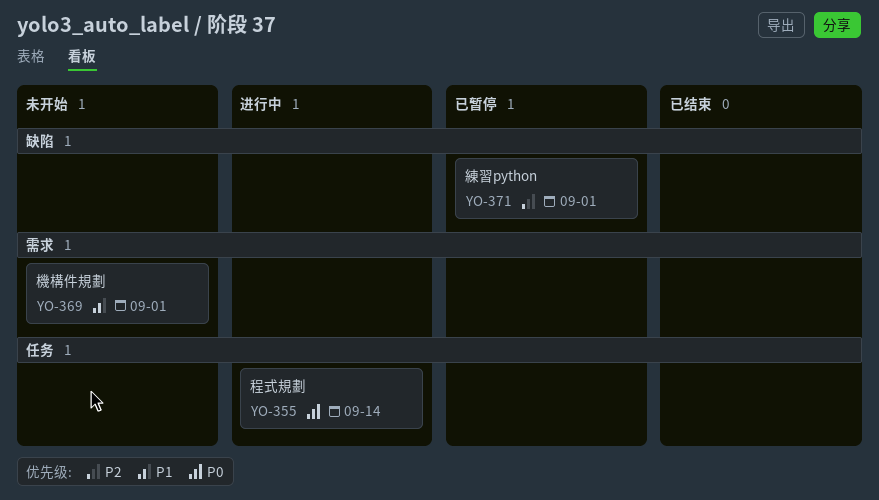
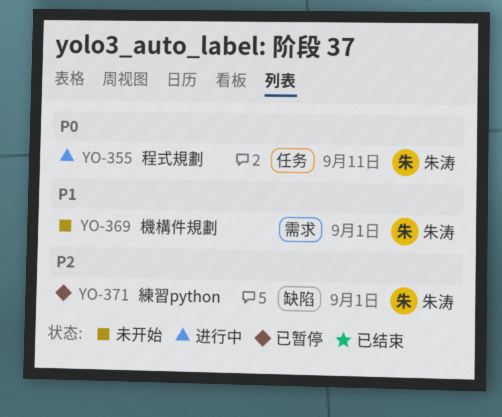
YO-355, due: Sep 14 -> Sep 11

